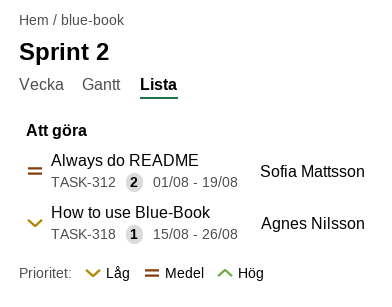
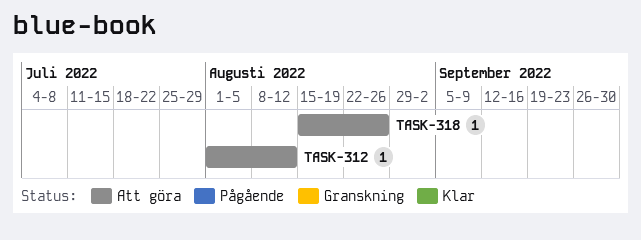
TASK-312, estimate: 2 -> 1
TASK-312, due: Aug 19 -> Aug 12

